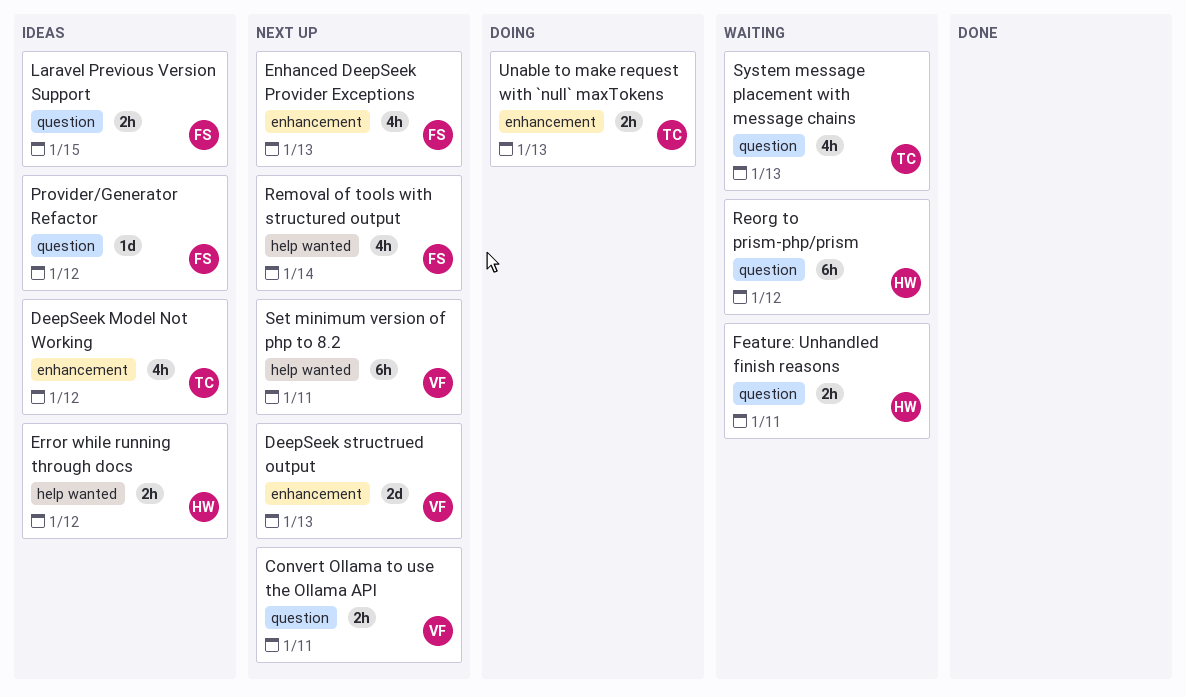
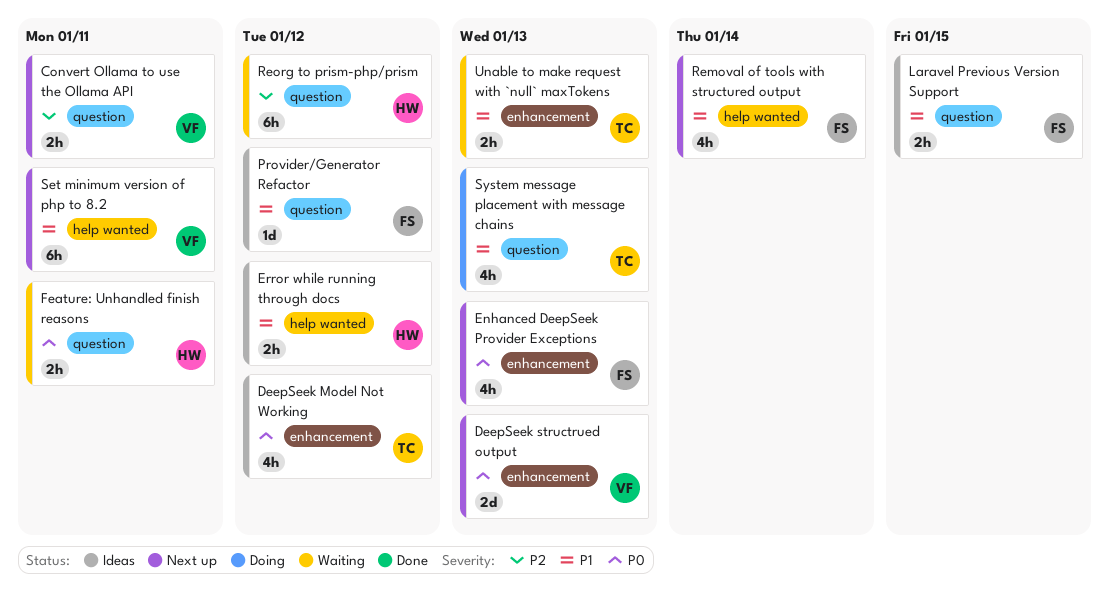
System message placement with message chains, status: Waiting -> Doing
Unable to make request with `null` maxTokens, status: Doing -> Waiting

